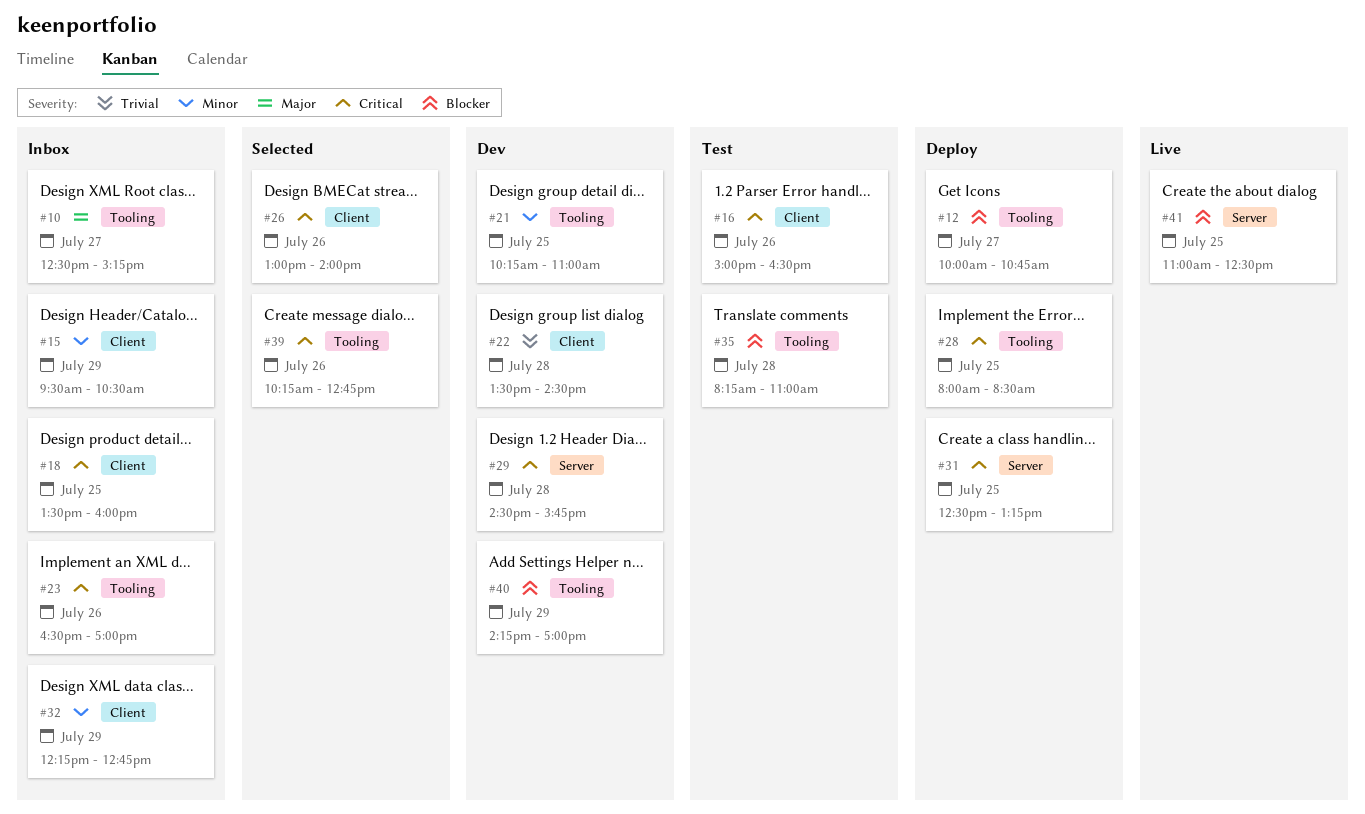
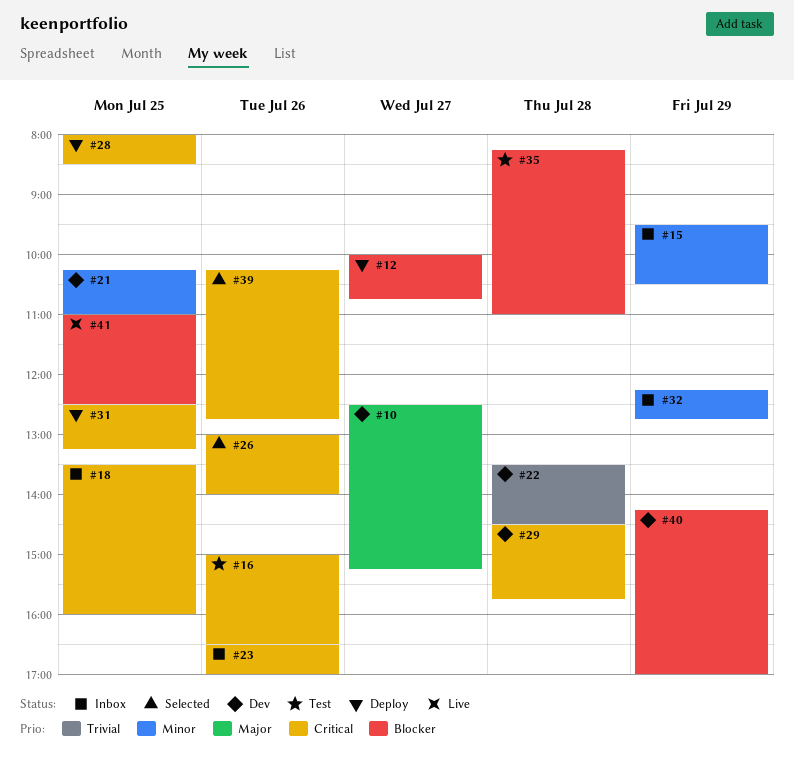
#10, status: Inbox -> Dev

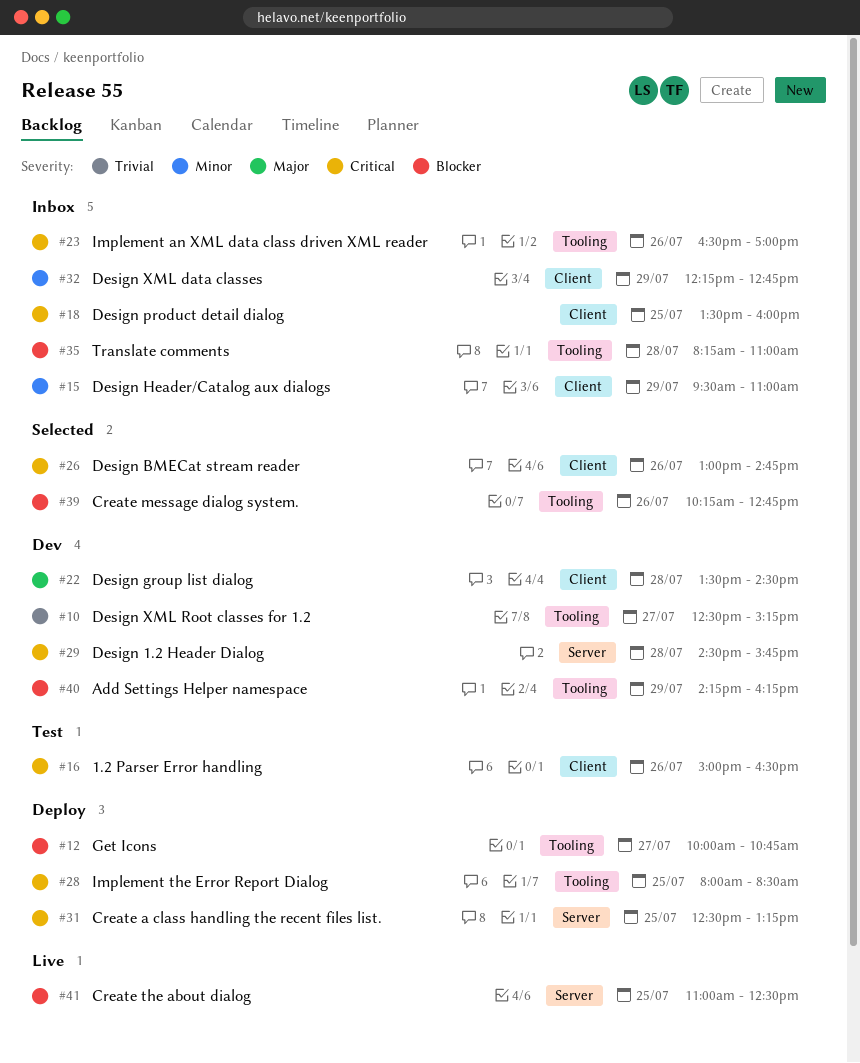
#10, priority: Major -> Trivial
#15, ends: 10:30 -> 11:00
#21: present -> none
#22, priority: Trivial -> Major
#26, ends: 14:00 -> 14:45
#35, status: Test -> Inbox
#39, priority: Critical -> Blocker
#40, ends: 17:00 -> 16:15

